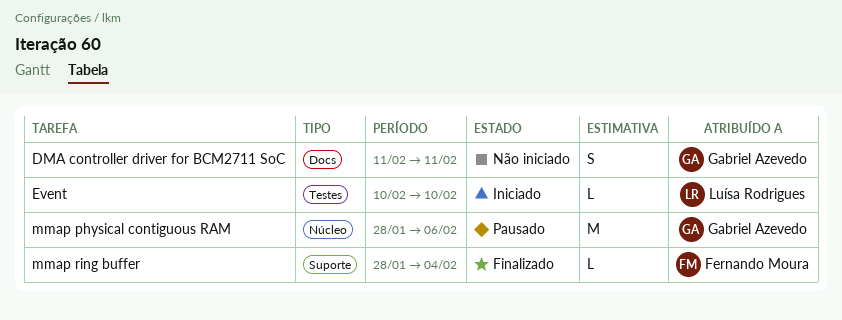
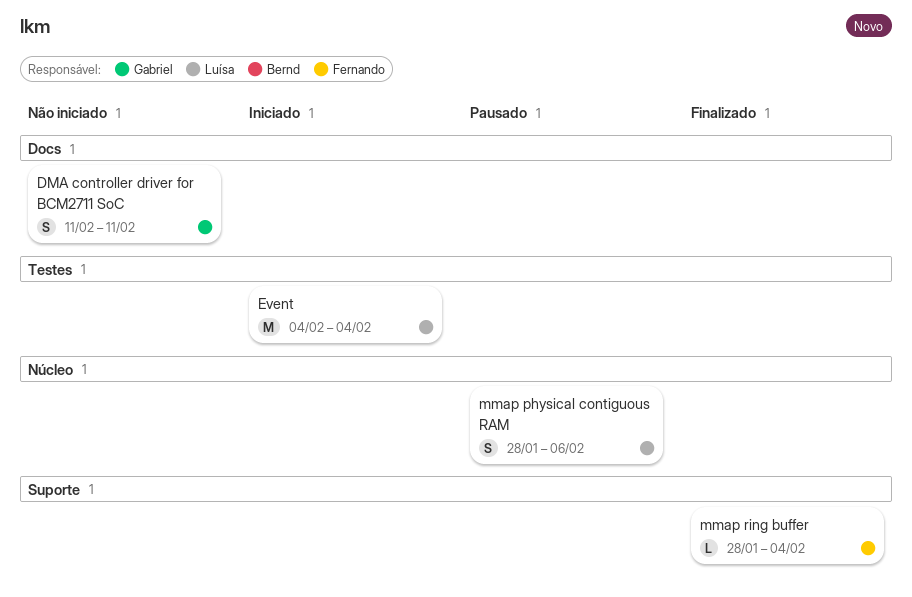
Event, estimate: L -> M
Event, start: Feb 10 -> Feb 4
Event, due: Feb 10 -> Feb 4
mmap physical contiguous RAM, owner: Gabriel Azevedo -> Luísa Rodrigues
mmap physical contiguous RAM, estimate: M -> S

